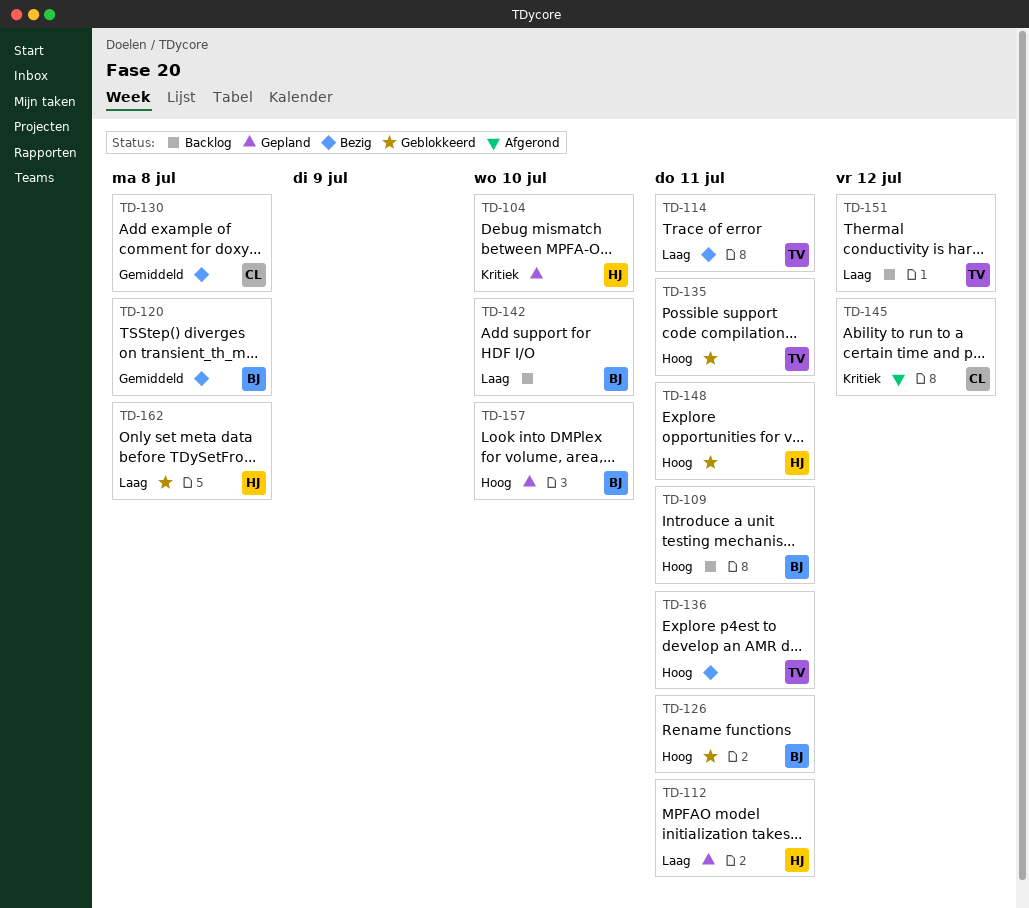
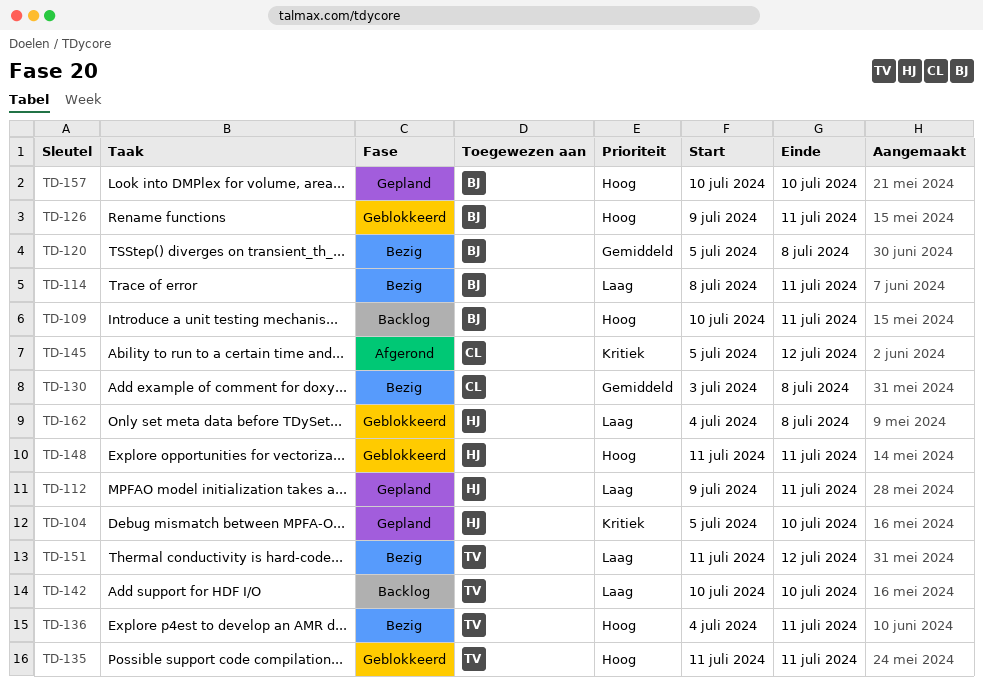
TD-114, owner: TV -> BJ
TD-142, owner: BJ -> TV
TD-151, status: Backlog -> Bezig

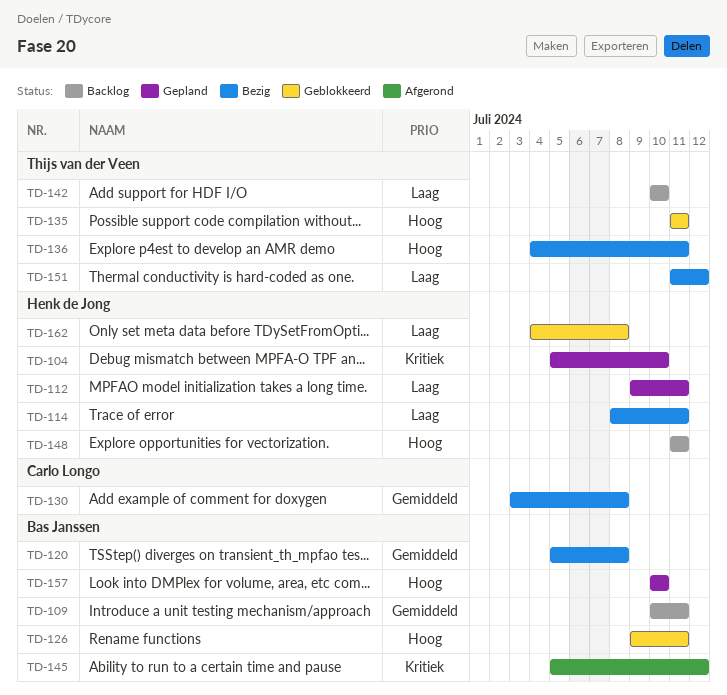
TD-109, priority: Hoog -> Gemiddeld
TD-114, owner: Bas Janssen -> Henk de Jong
TD-145, owner: Carlo Longo -> Bas Janssen
TD-148, status: Geblokkeerd -> Backlog

